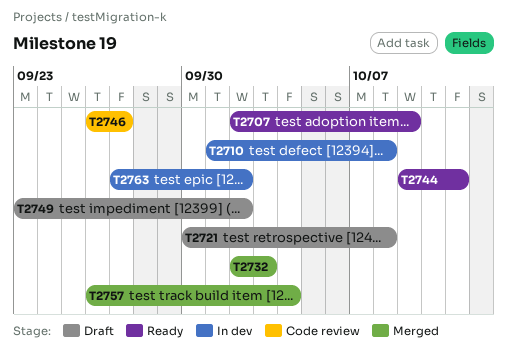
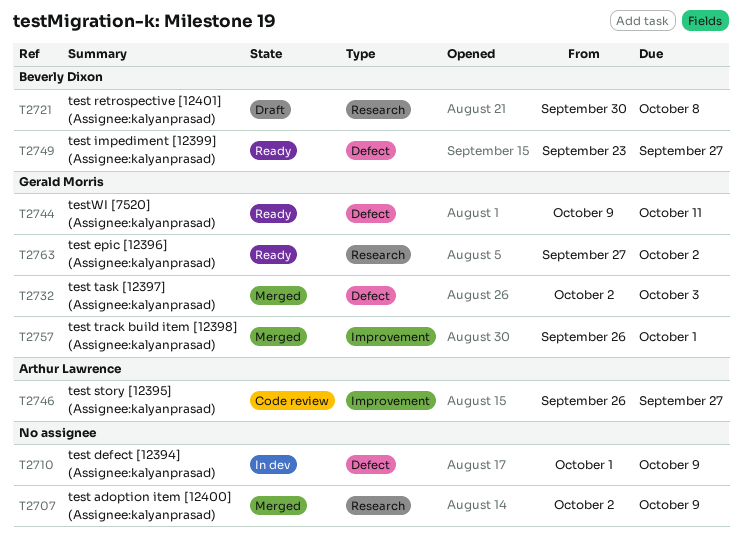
T2707, status: Ready -> Merged
T2710, due: Oct 8 -> Oct 9
T2749, status: Draft -> Ready
T2749, due: Oct 2 -> Sep 27
T2757, due: Oct 4 -> Oct 1
T2763, status: In dev -> Ready

